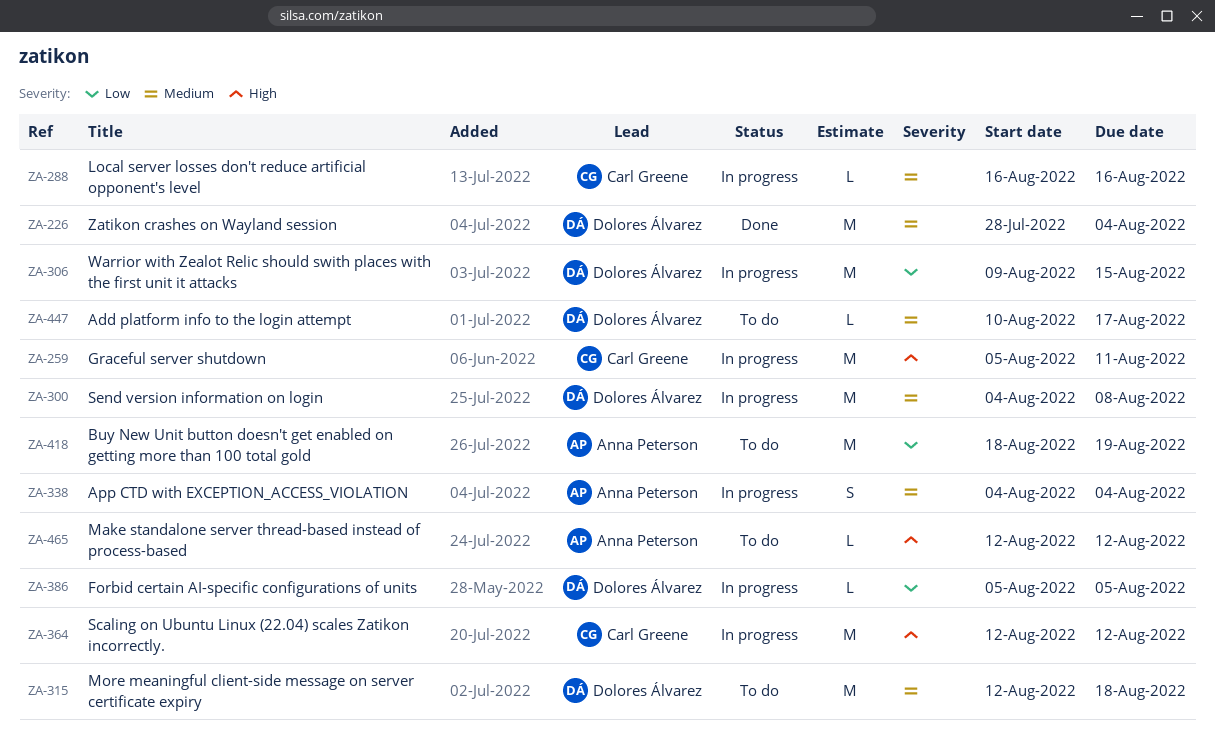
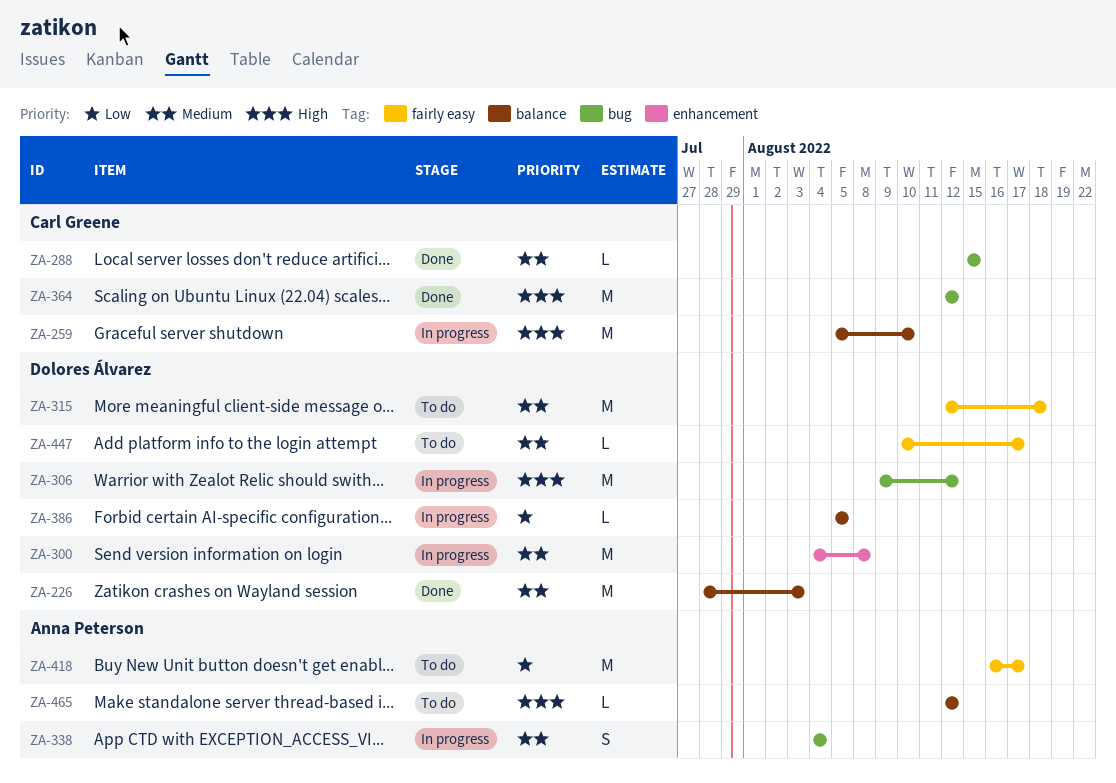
ZA-226, due: Aug 4 -> Aug 3
ZA-259, due: Aug 11 -> Aug 10
ZA-288, status: In progress -> Done
ZA-288, start: Aug 16 -> Aug 15
ZA-288, due: Aug 16 -> Aug 15
ZA-306, priority: Low -> High
ZA-306, due: Aug 15 -> Aug 12
ZA-364, status: In progress -> Done
ZA-418, start: Aug 18 -> Aug 16
ZA-418, due: Aug 19 -> Aug 17

